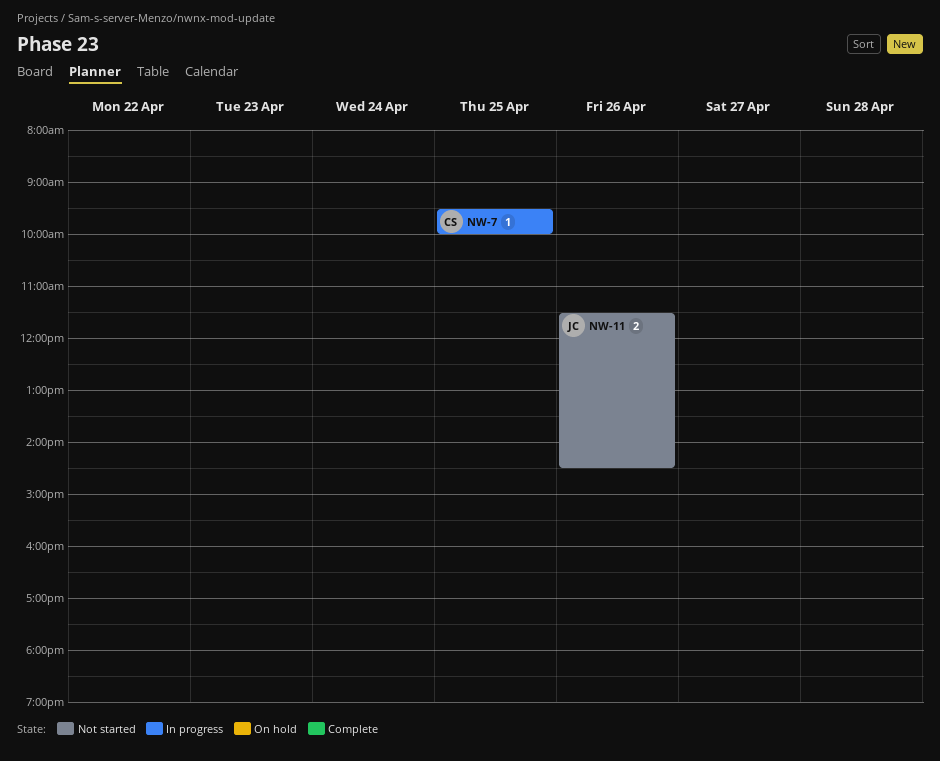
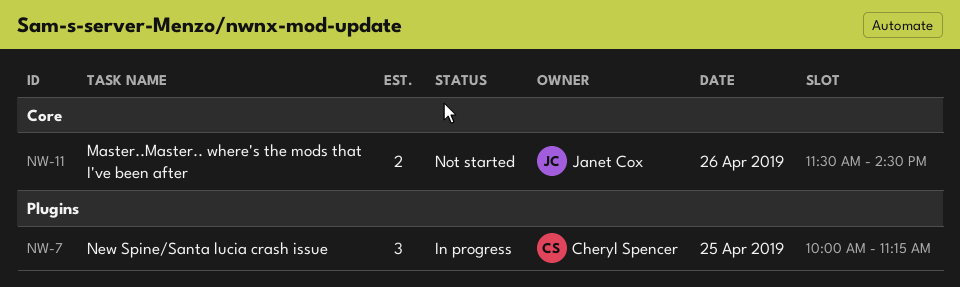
NW-7, estimate: 1 -> 3
NW-7, begins: 09:30 -> 10:00
NW-7, ends: 10:00 -> 11:15

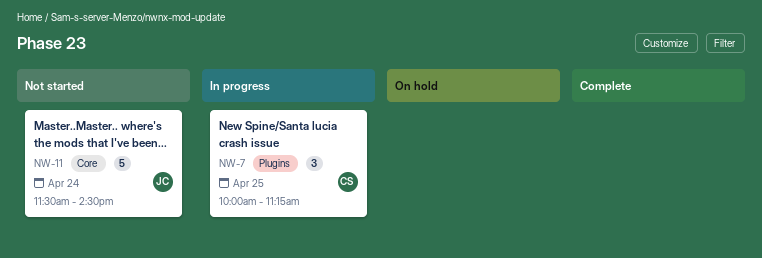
NW-11, estimate: 2 -> 5
NW-11, day: Apr 26 -> Apr 24

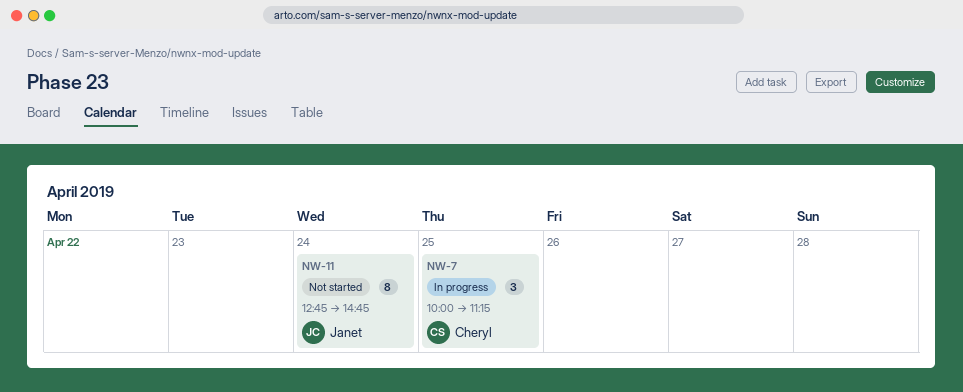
NW-11, estimate: 5 -> 8
NW-11, begins: 11:30 -> 12:45
NW-11, ends: 14:30 -> 14:45

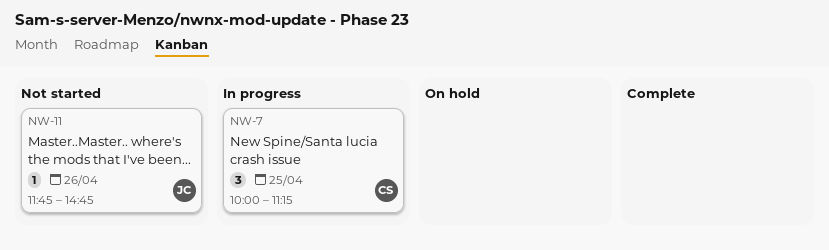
NW-11, estimate: 8 -> 1
NW-11, day: Apr 24 -> Apr 26
NW-11, begins: 12:45 -> 11:45

